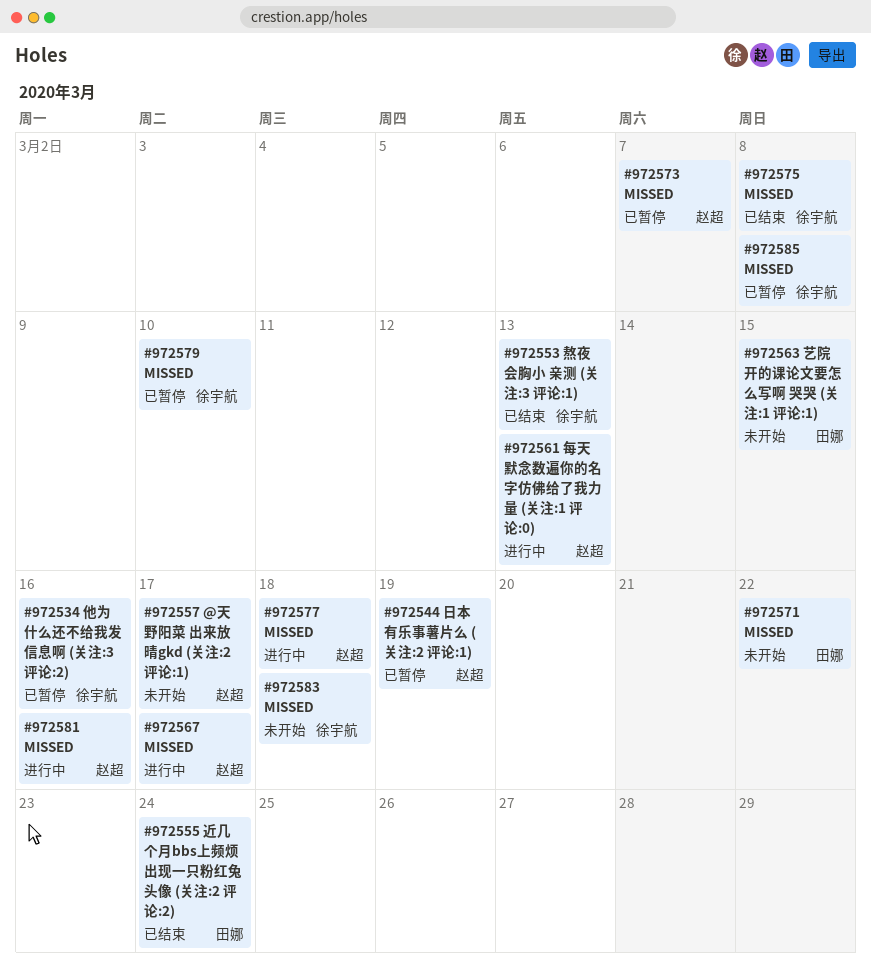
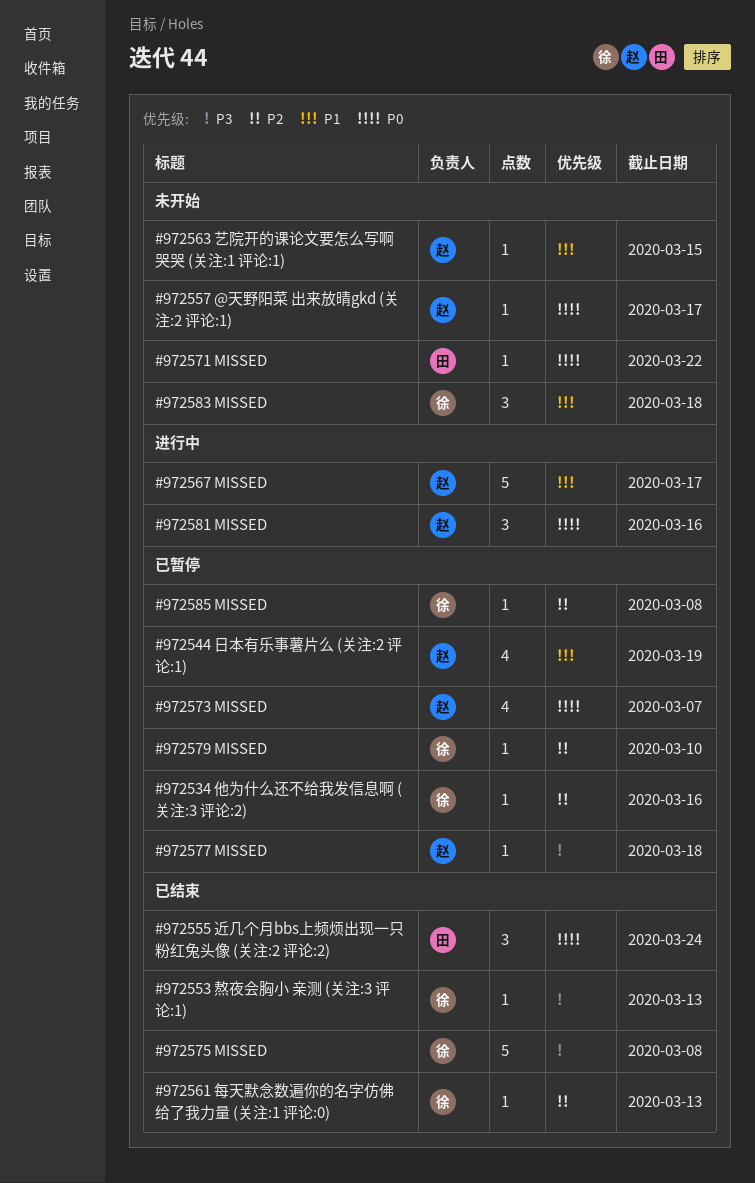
#972561 每天默念数遍你的名字仿佛给了我力量 (关注:1 评论:0), status: 进行中 -> 已结束
#972561 每天默念数遍你的名字仿佛给了我力量 (关注:1 评论:0), owner: 赵超 -> 徐宇航
#972563 艺院开的课论文要怎么写啊 哭哭 (关注:1 评论:1), owner: 田娜 -> 赵超
#972577 MISSED, status: 进行中 -> 已暂停

